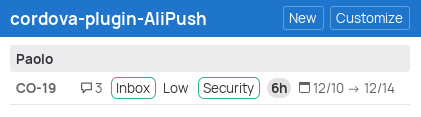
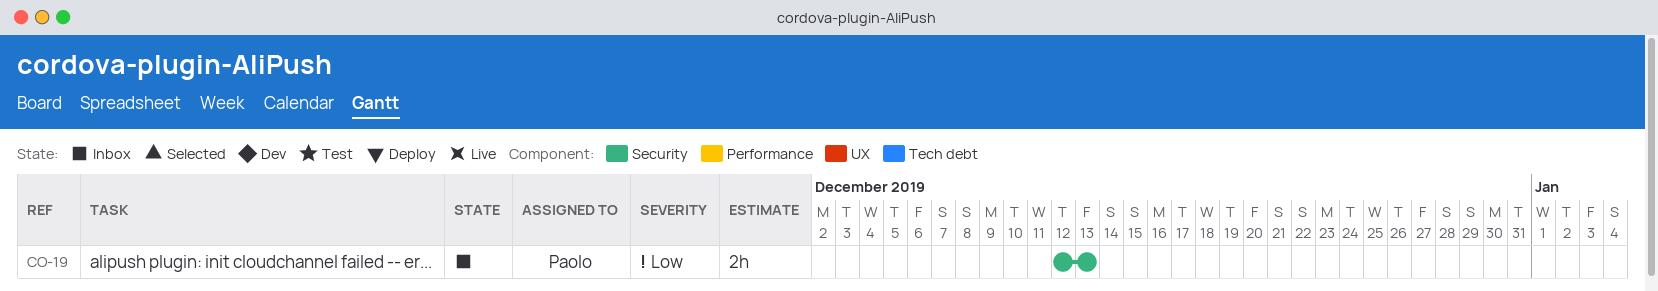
CO-19, estimate: 6h -> 2h
CO-19, start: Dec 10 -> Dec 12
CO-19, due: Dec 14 -> Dec 13

